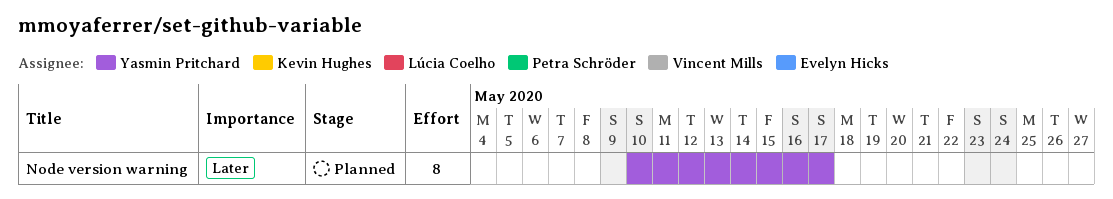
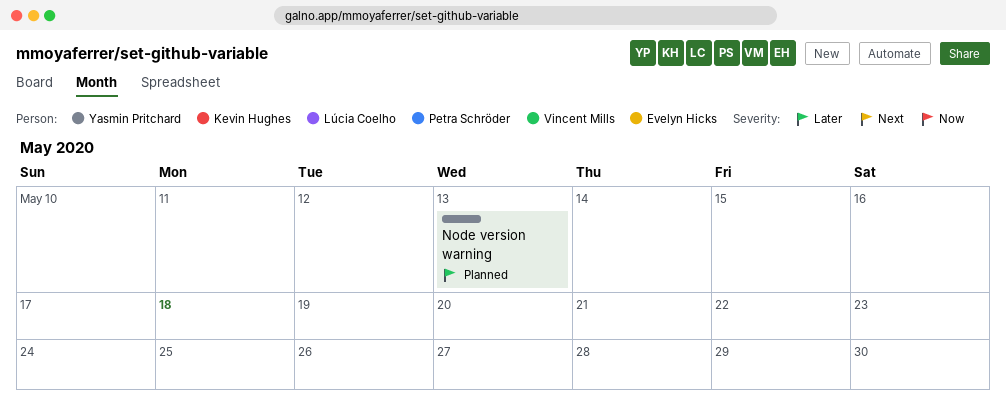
Node version warning, due: May 17 -> May 13

